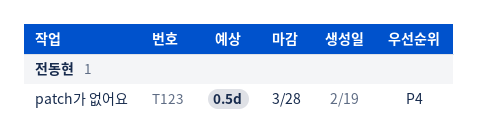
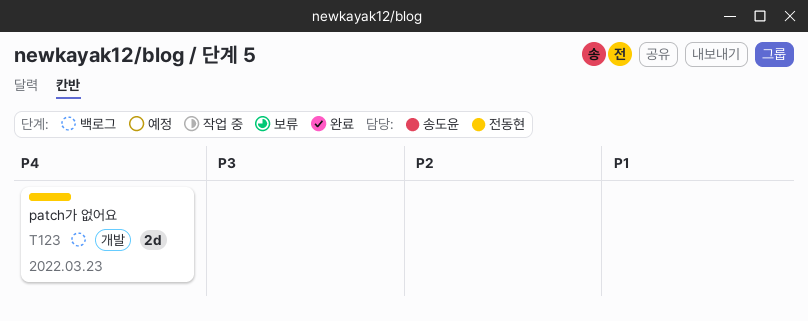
T123, estimate: 0.5d -> 2d
T123, due: Mar 28 -> Mar 23

